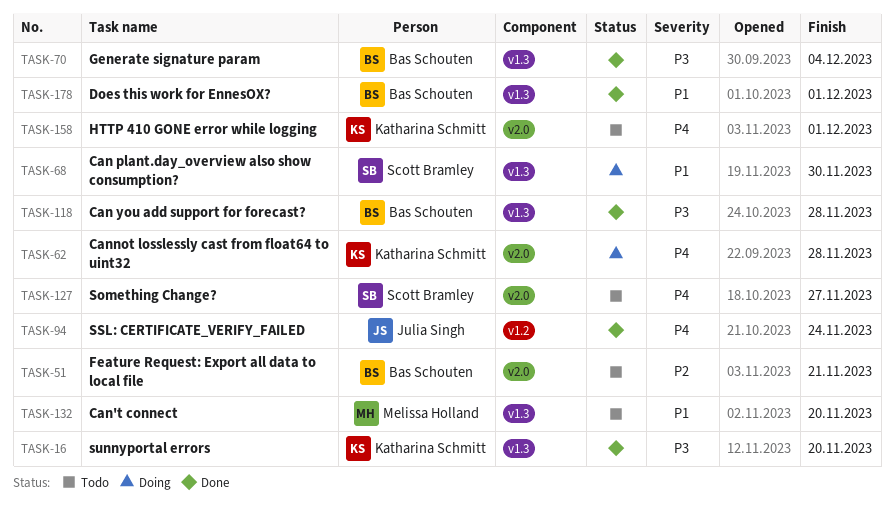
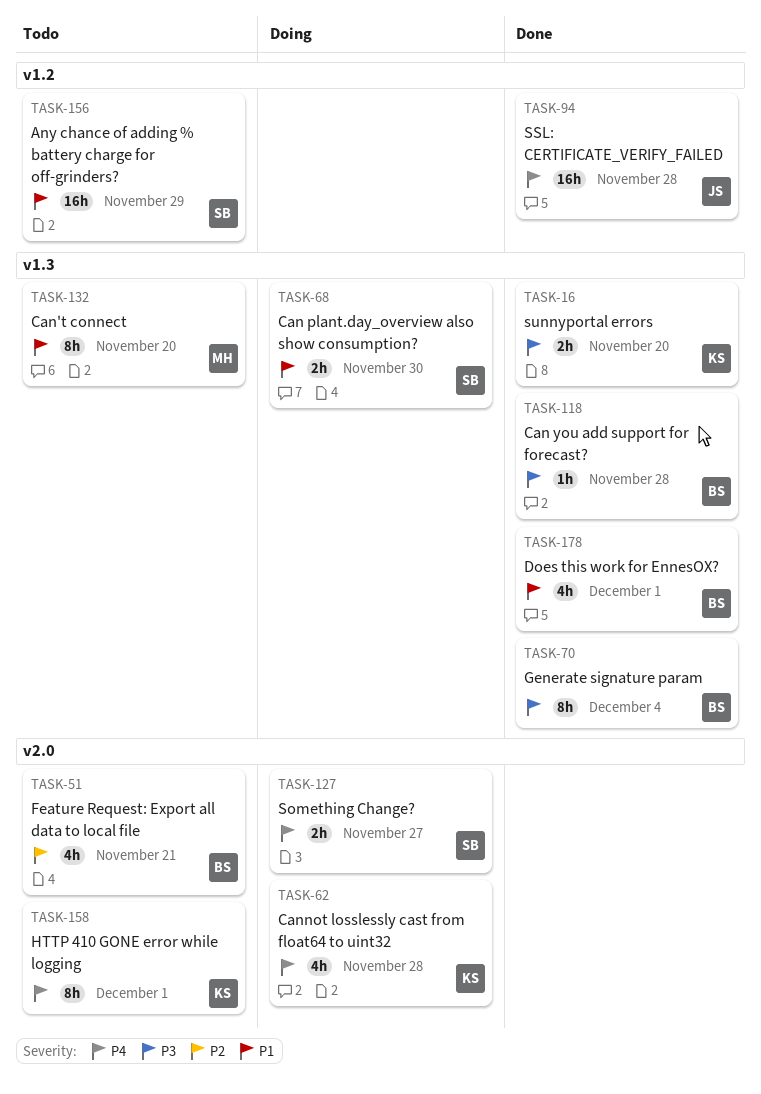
TASK-94, due: Nov 24 -> Nov 28
TASK-127, status: Todo -> Doing
TASK-156: none -> present

